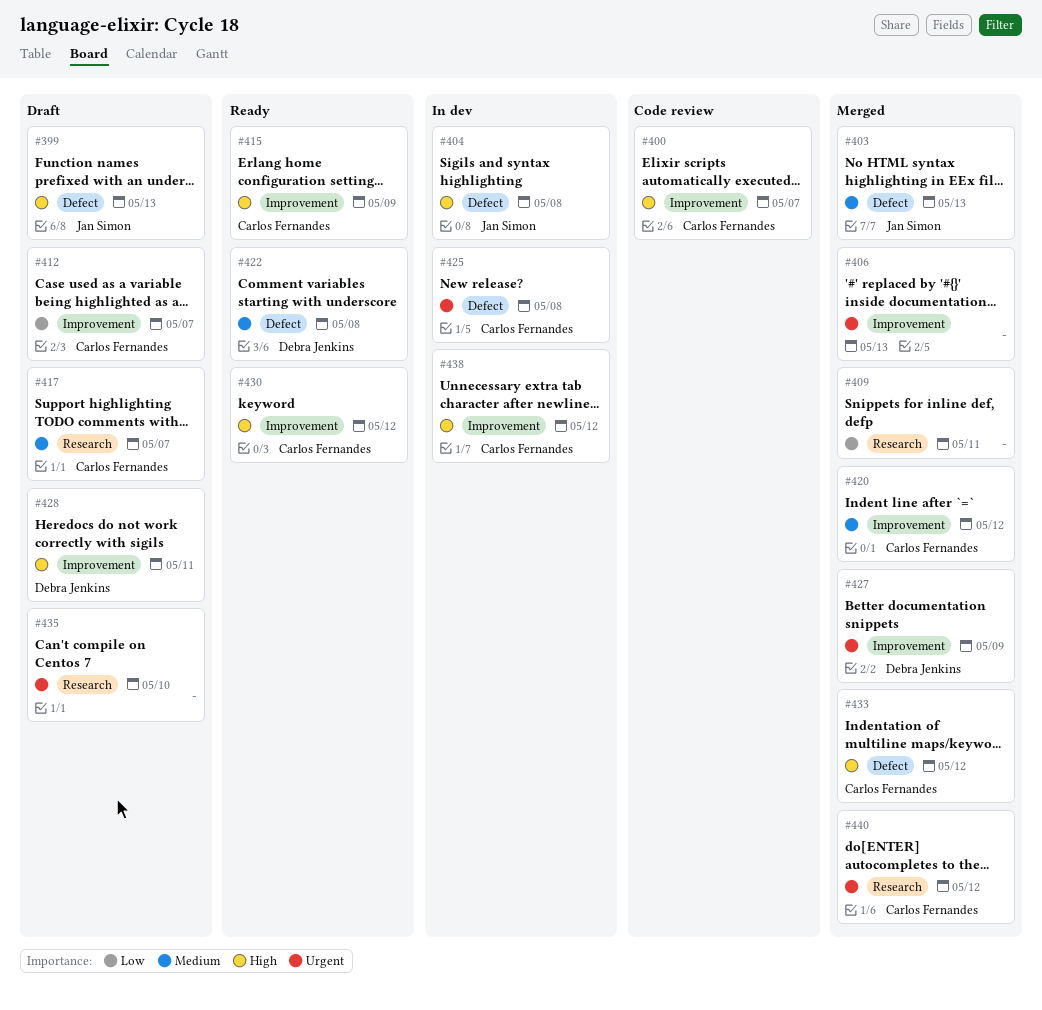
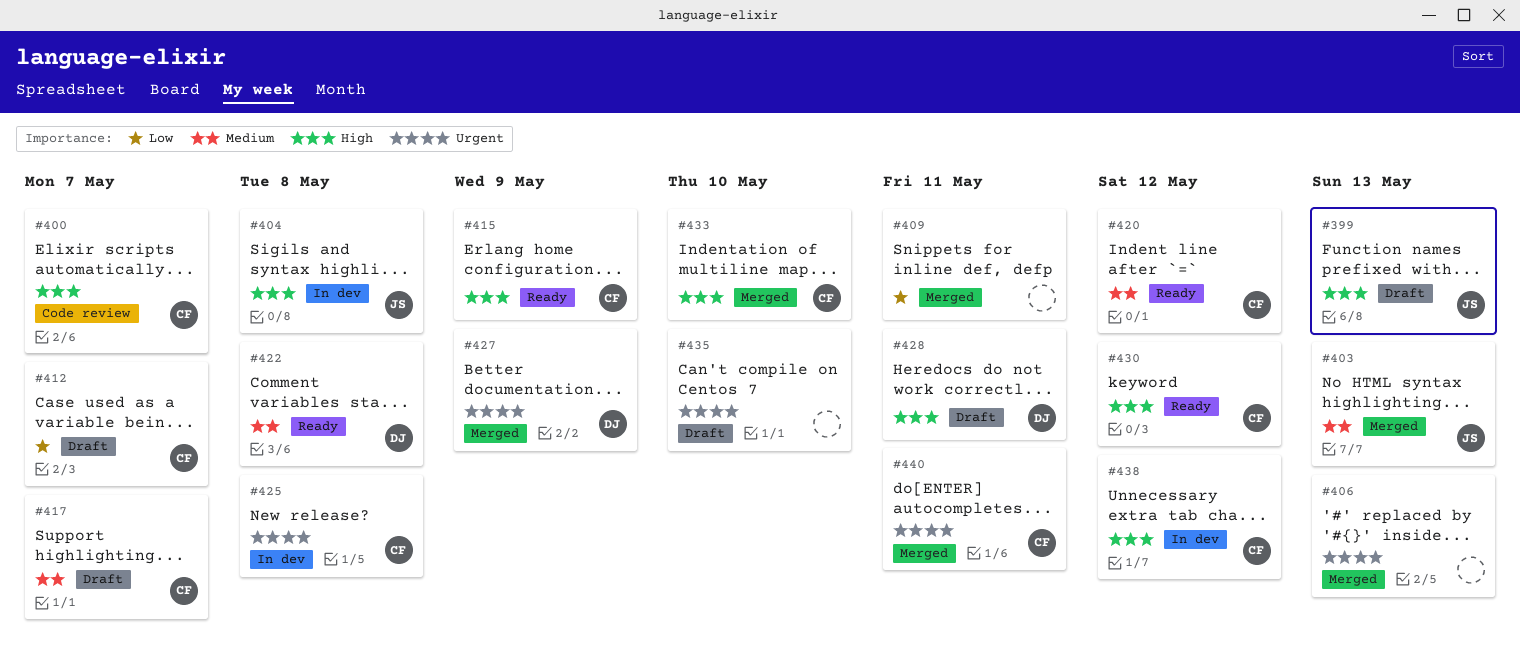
#420, status: Merged -> Ready
#433, due: May 12 -> May 10
#440, due: May 12 -> May 11

